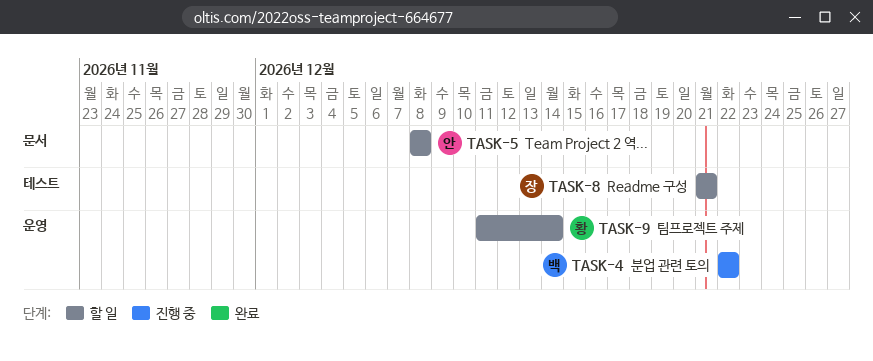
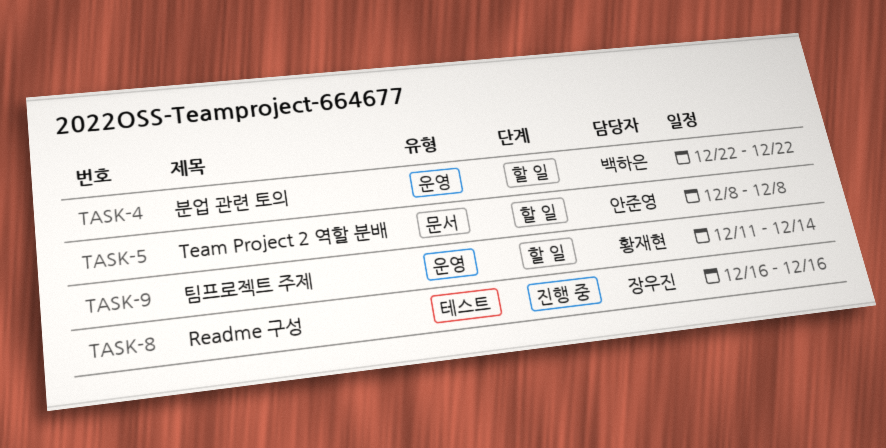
TASK-4, status: 진행 중 -> 할 일
TASK-8, status: 할 일 -> 진행 중
TASK-8, start: Dec 21 -> Dec 16
TASK-8, due: Dec 21 -> Dec 16

